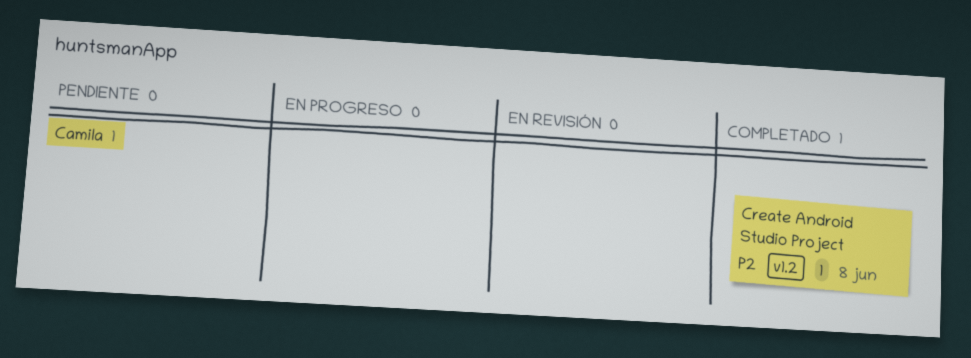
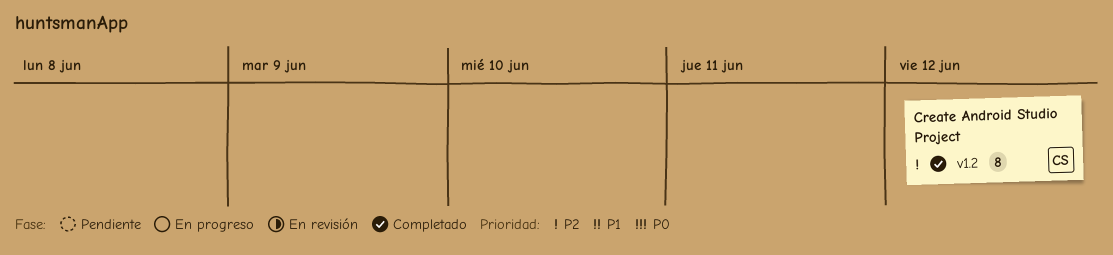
Create Android Studio Project, estimate: 1 -> 8
Create Android Studio Project, due: Jun 8 -> Jun 12

